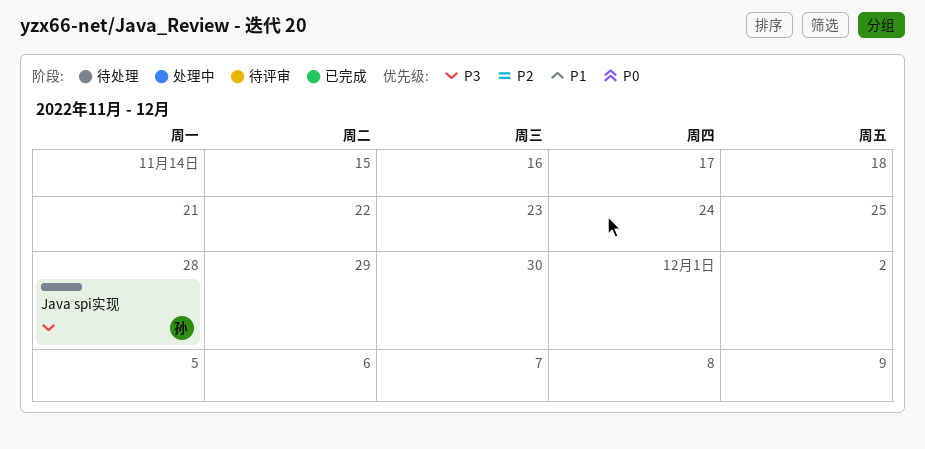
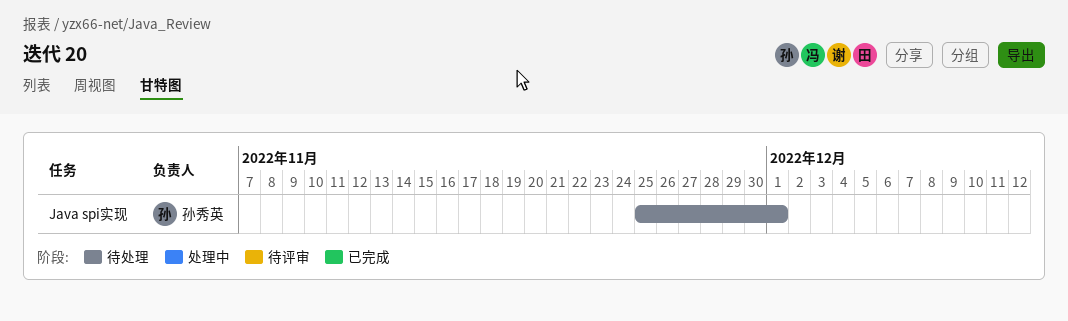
Java spi实现, due: Nov 28 -> Dec 1

